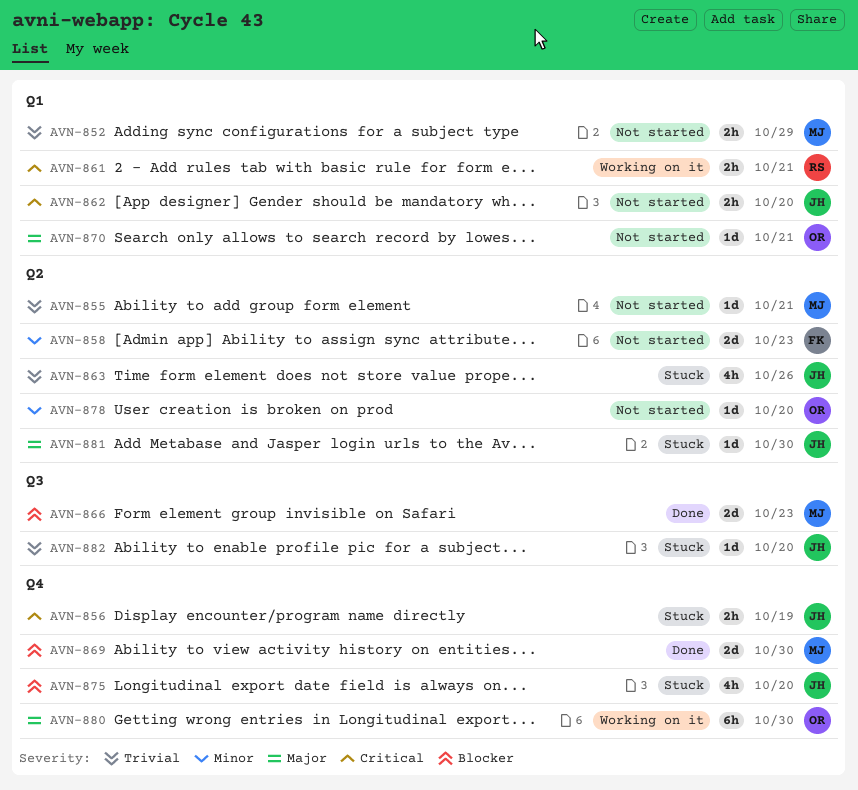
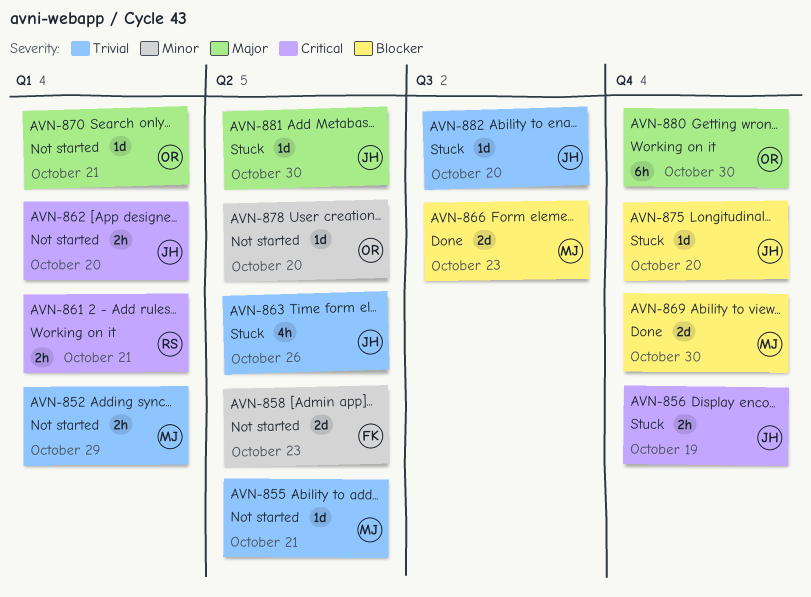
AVN-875, estimate: 4h -> 1d

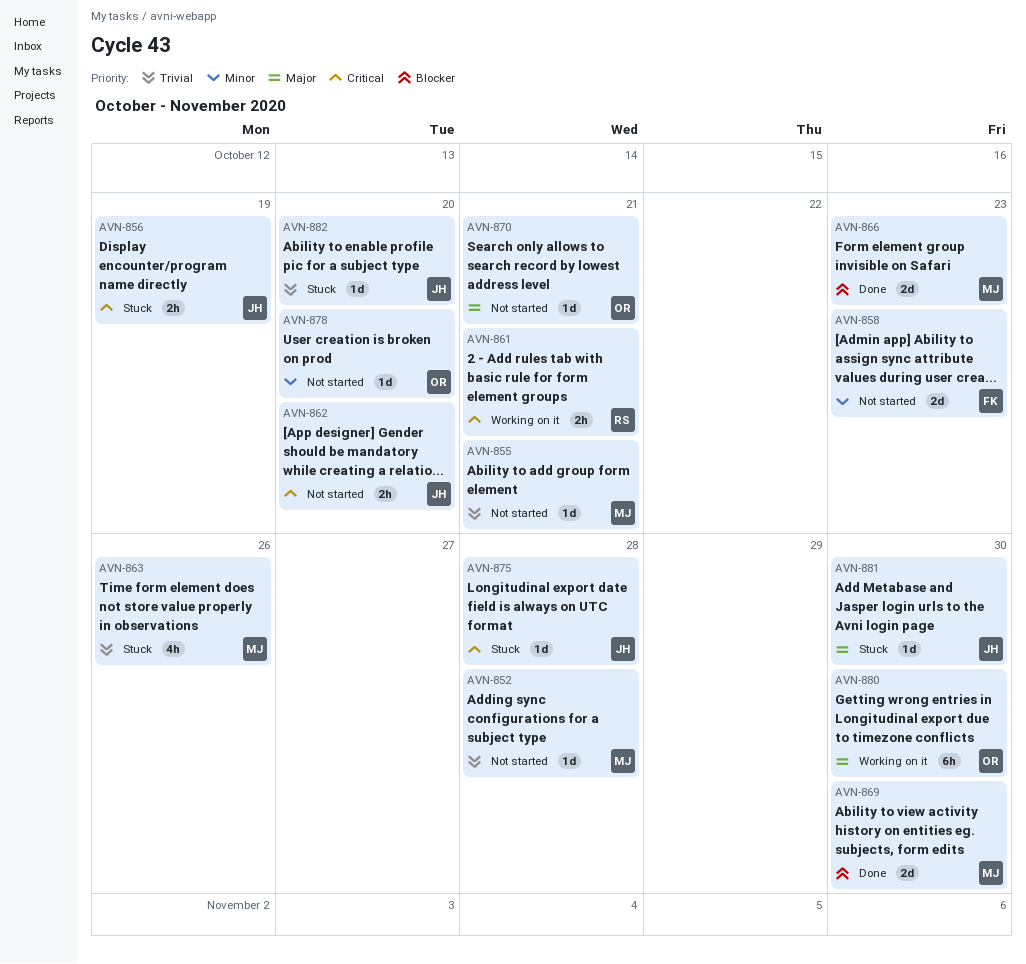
AVN-852, estimate: 2h -> 1d
AVN-852, due: Oct 29 -> Oct 28
AVN-863, owner: JH -> MJ
AVN-875, priority: Blocker -> Critical
AVN-875, due: Oct 20 -> Oct 28

